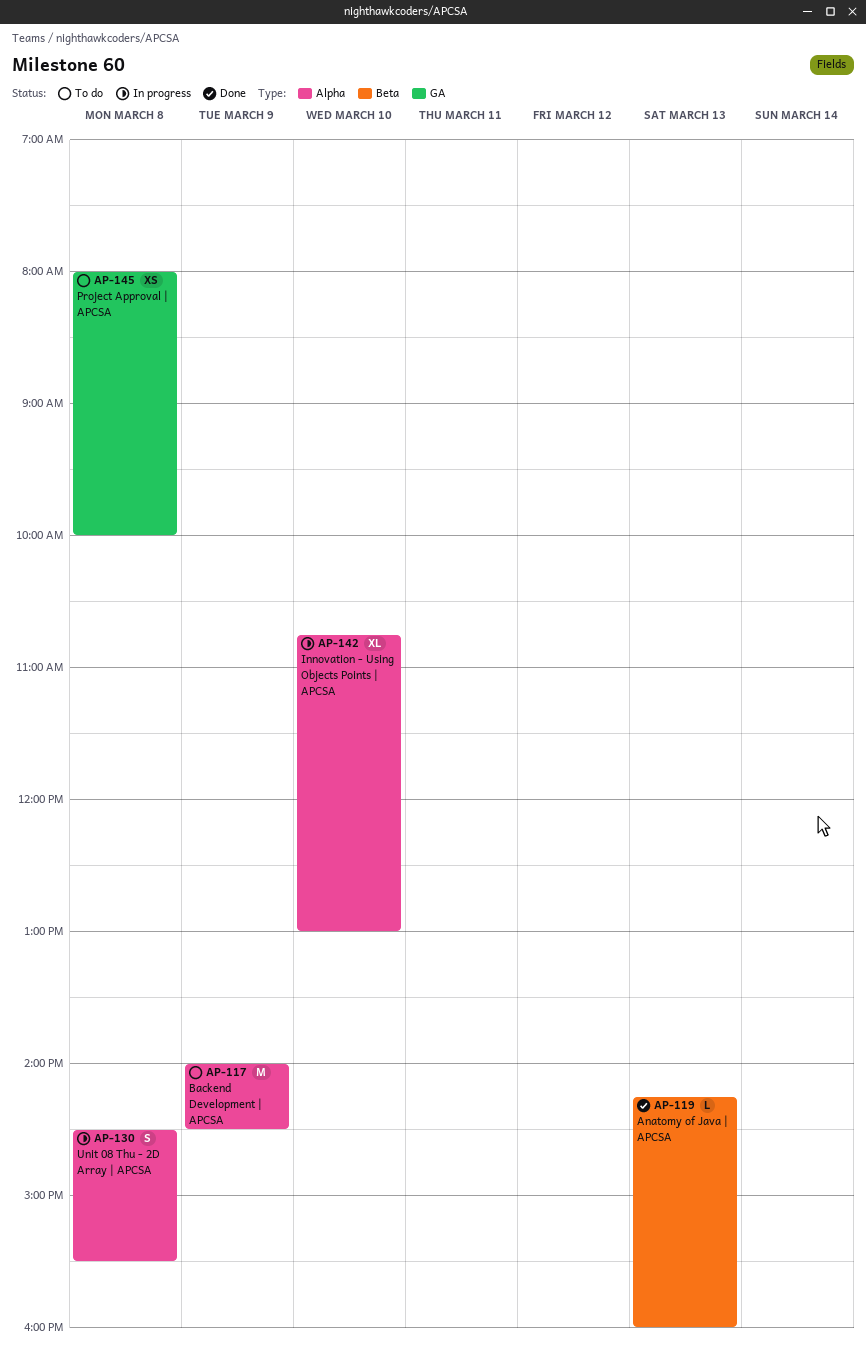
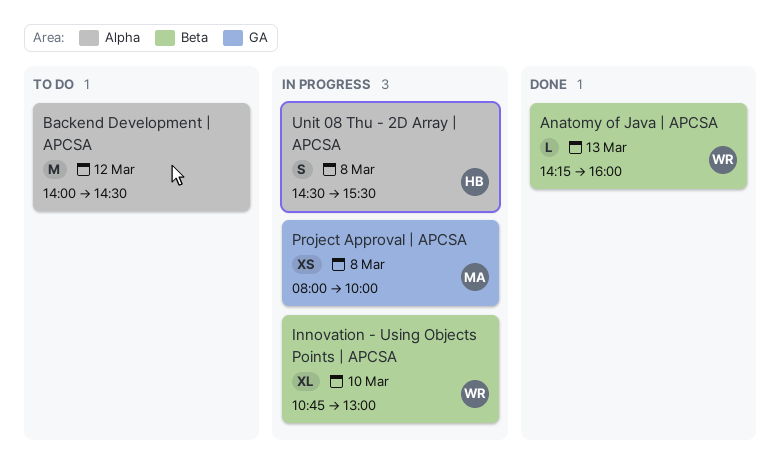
Backend Development | APCSA, day: Mar 9 -> Mar 12
Innovation - Using Objects Points | APCSA, label: Alpha -> Beta
Project Approval | APCSA, status: To do -> In progress

